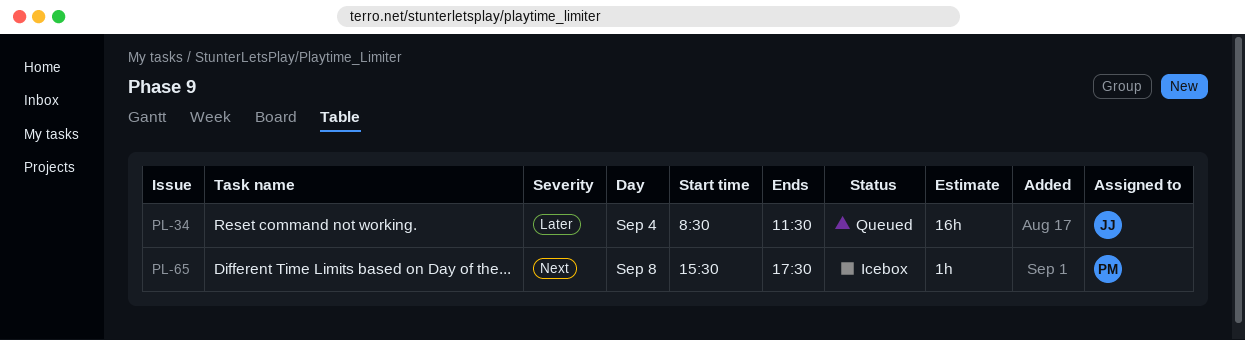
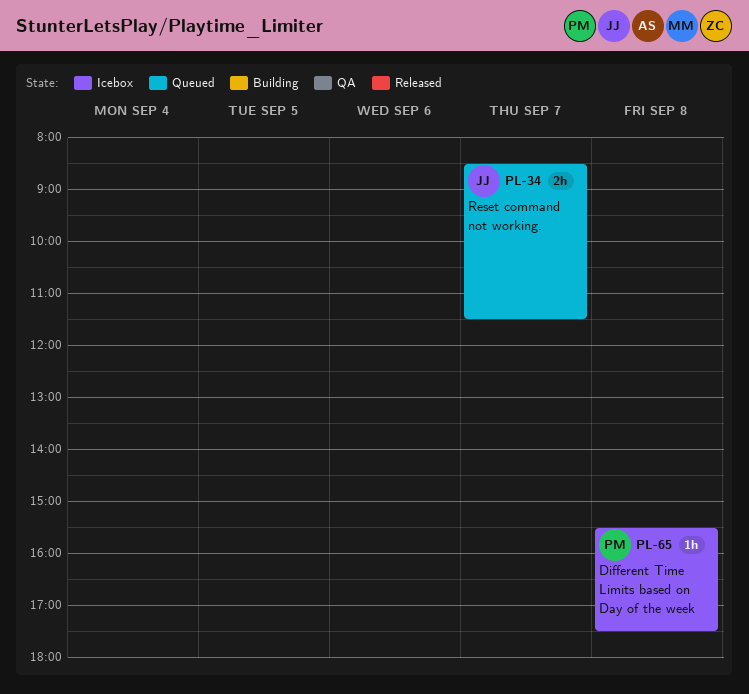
PL-34, estimate: 16h -> 2h
PL-34, day: Sep 4 -> Sep 7

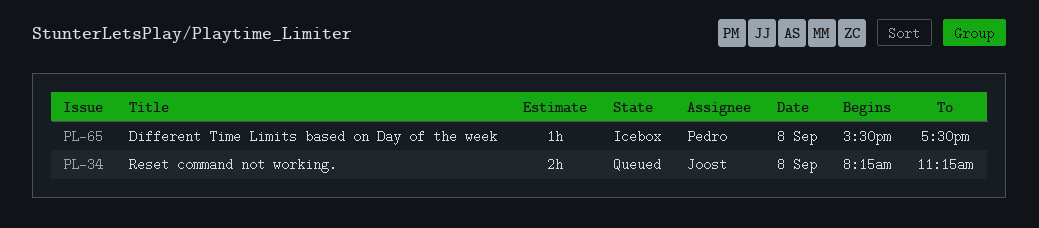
PL-34, day: Sep 7 -> Sep 8
PL-34, begins: 08:30 -> 08:15
PL-34, ends: 11:30 -> 11:15

